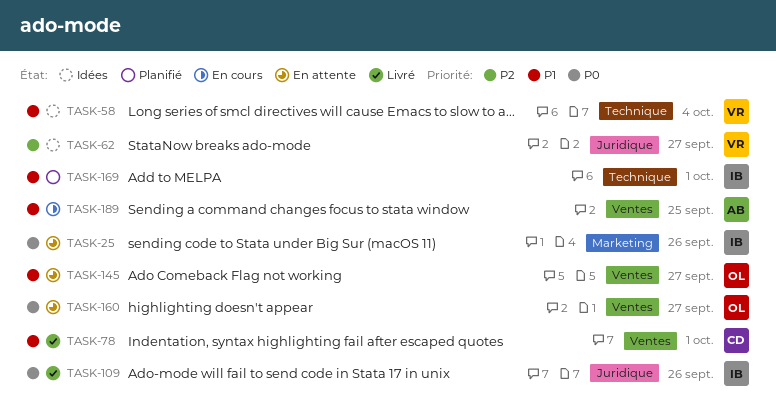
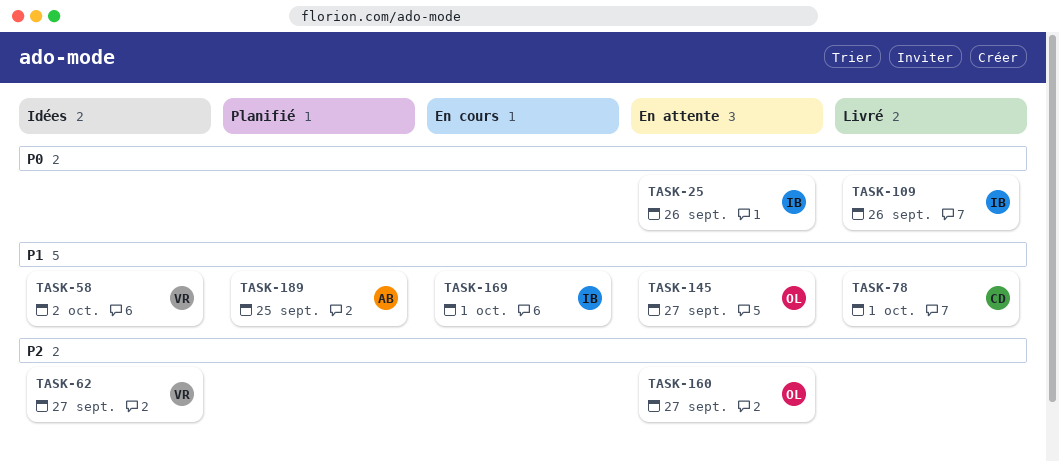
TASK-58, due: Oct 4 -> Oct 2
TASK-160, priority: P0 -> P2
TASK-169, status: Planifié -> En cours
TASK-189, status: En cours -> Planifié

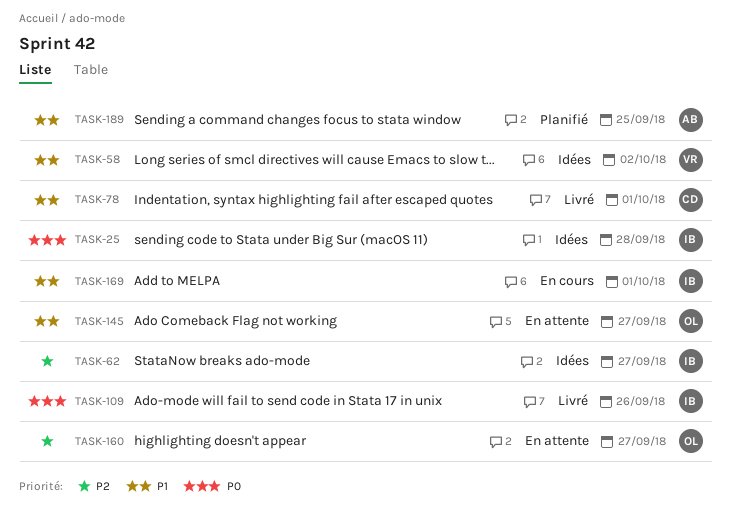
TASK-25, status: En attente -> Idées
TASK-25, due: Sep 26 -> Sep 28
TASK-62, owner: VR -> IB

